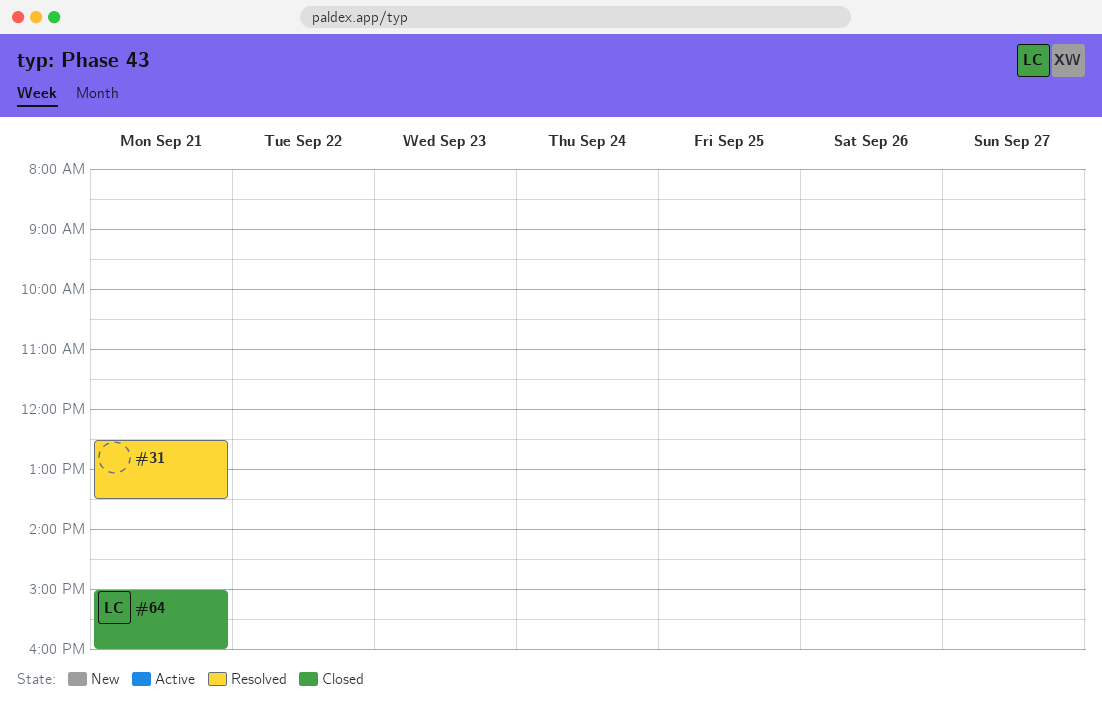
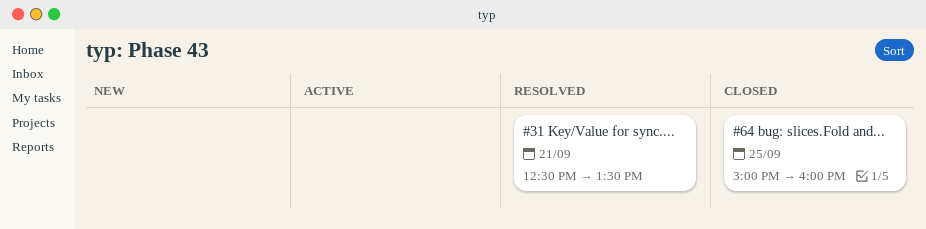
#64, day: Sep 21 -> Sep 25

